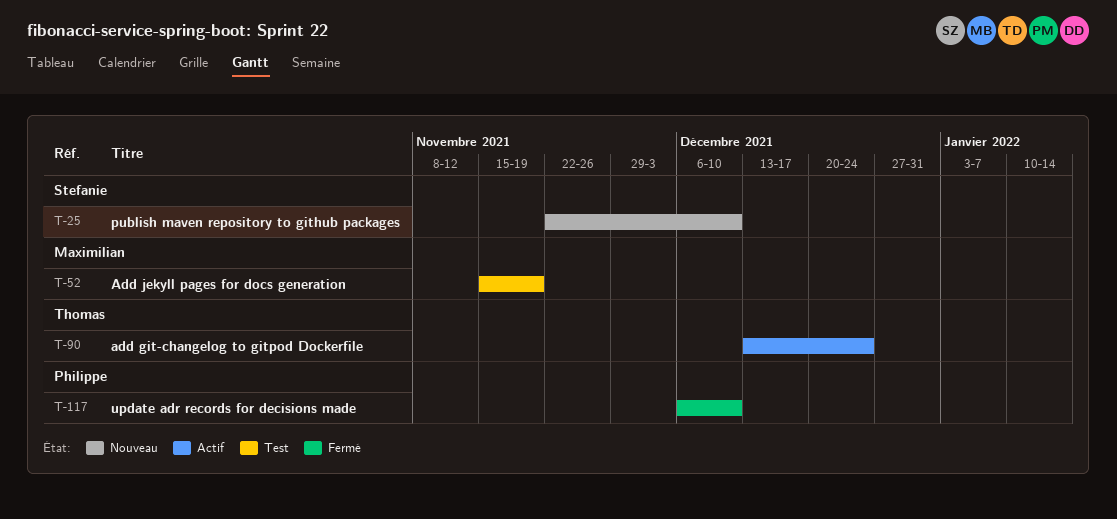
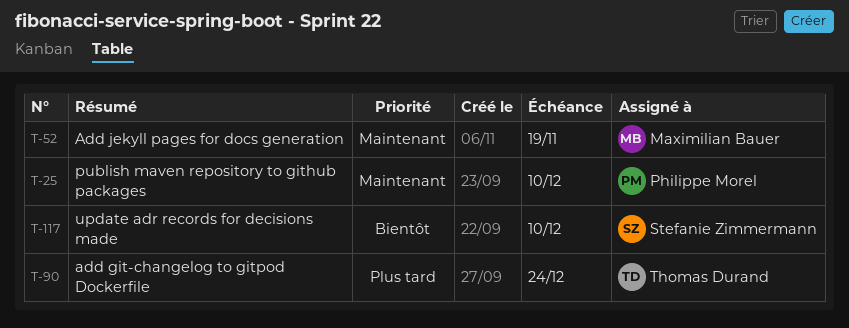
T-25, owner: Stefanie Zimmermann -> Philippe Morel
T-117, owner: Philippe Morel -> Stefanie Zimmermann

